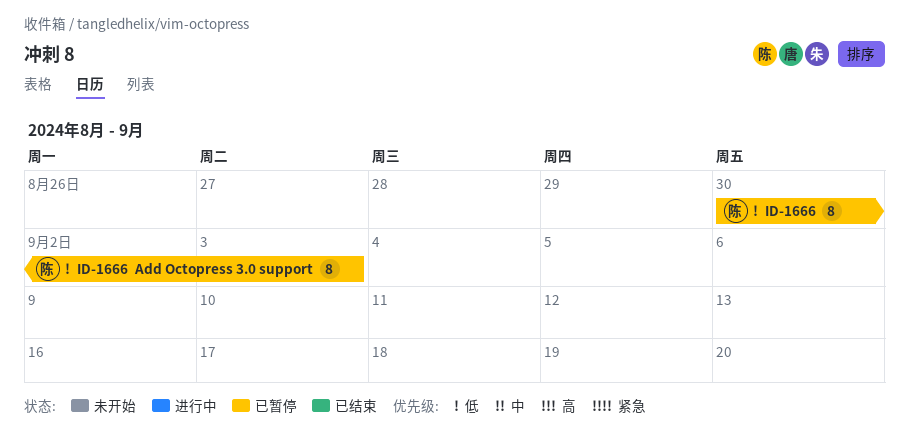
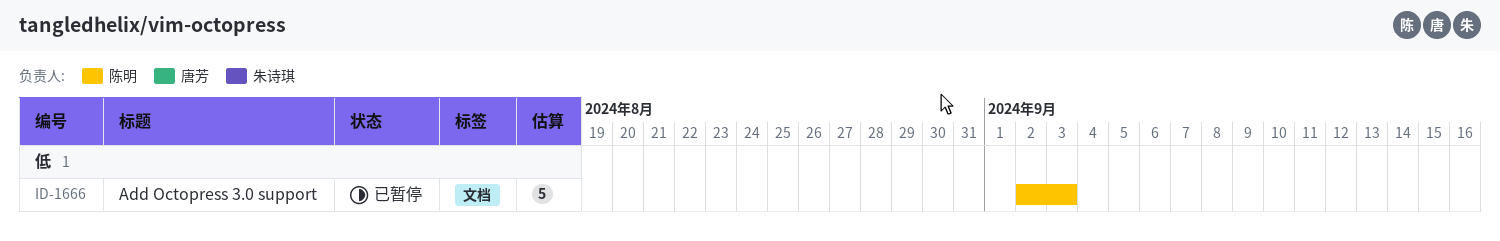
ID-1666, estimate: 8 -> 5
ID-1666, start: Aug 30 -> Sep 2

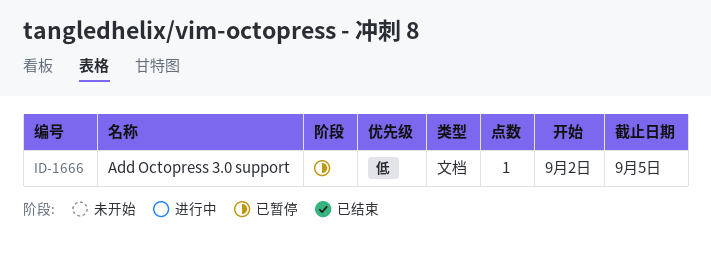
ID-1666, estimate: 5 -> 1
ID-1666, due: Sep 3 -> Sep 5

